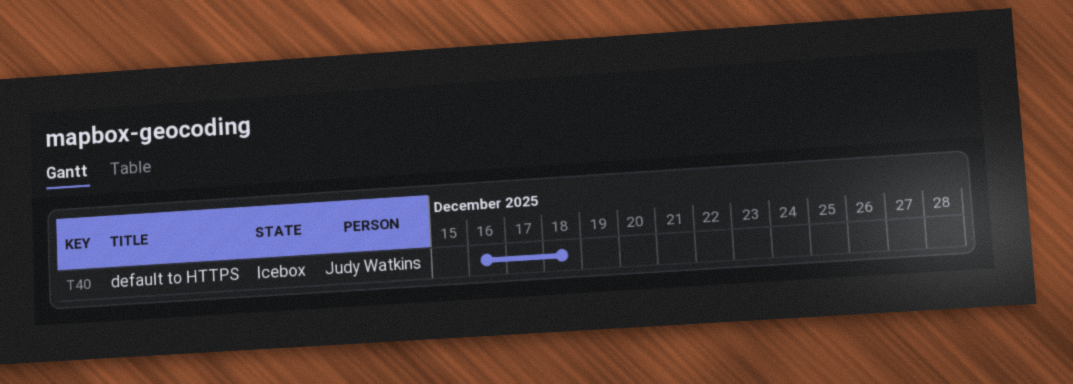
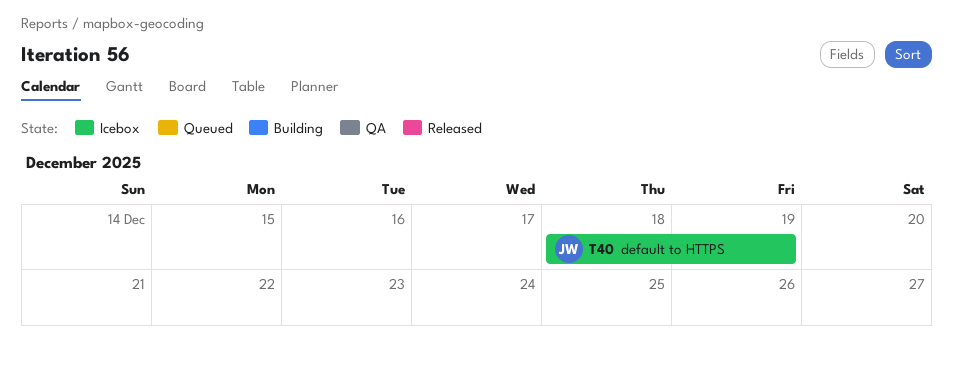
T40, start: Dec 16 -> Dec 18
T40, due: Dec 18 -> Dec 19

